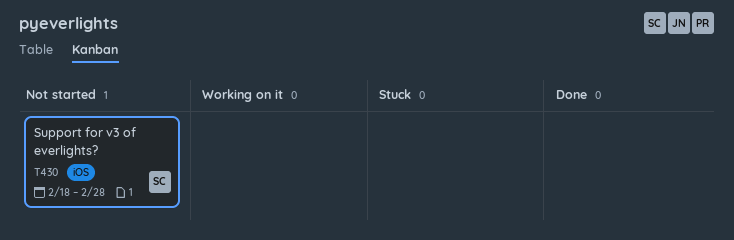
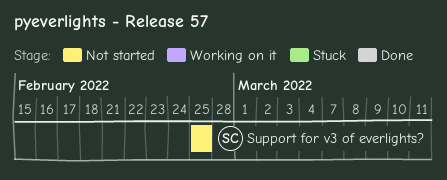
Support for v3 of everlights?, start: Feb 18 -> Feb 25
Support for v3 of everlights?, due: Feb 28 -> Feb 25

